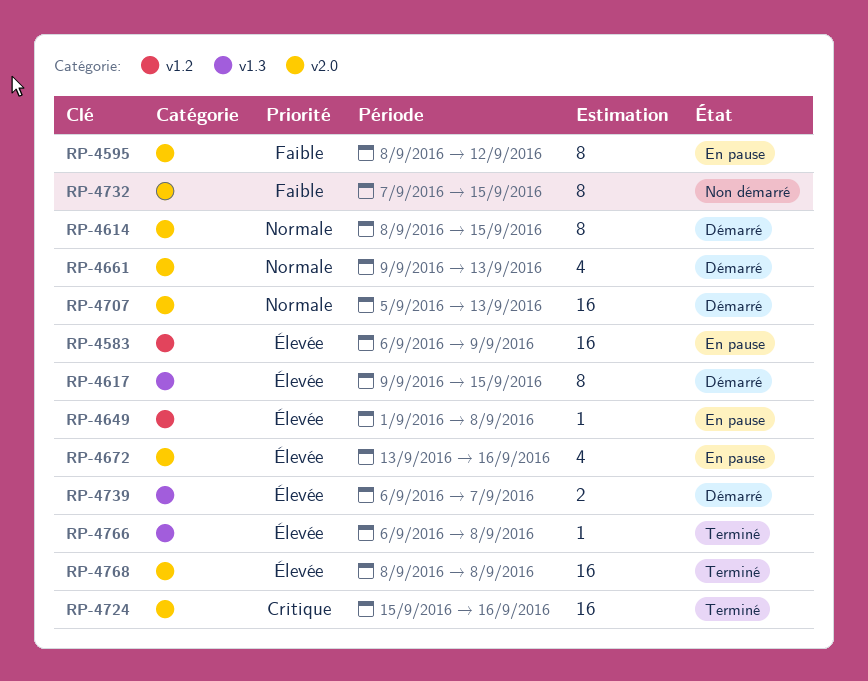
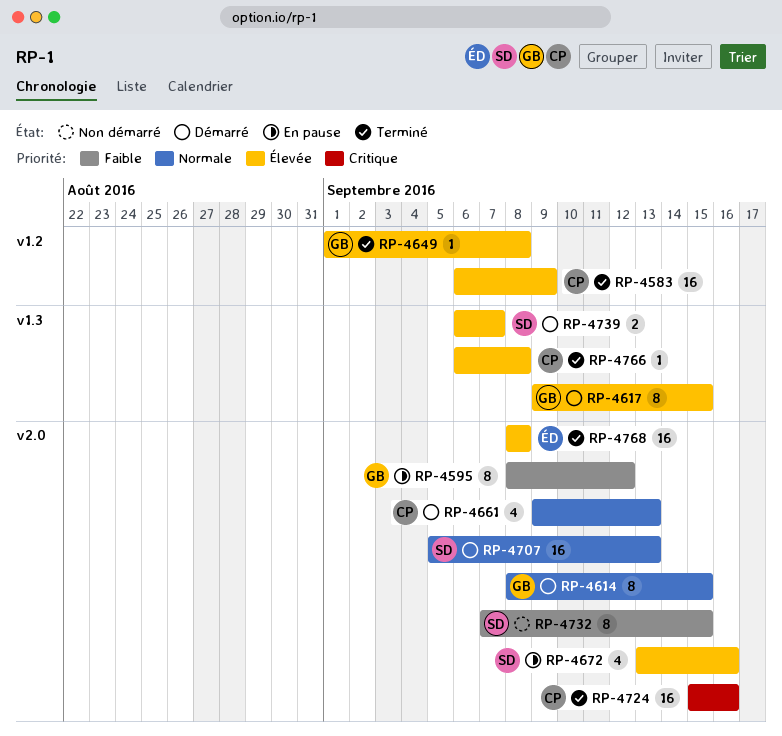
RP-4583, status: En pause -> Terminé
RP-4649, status: En pause -> Terminé

